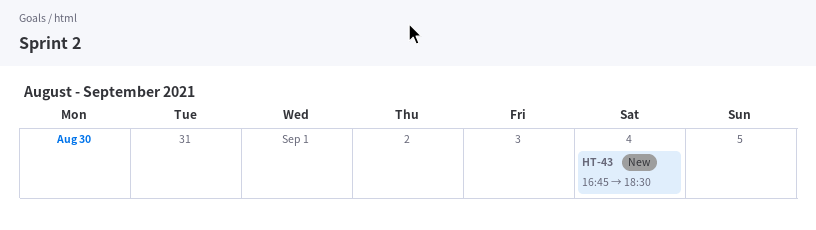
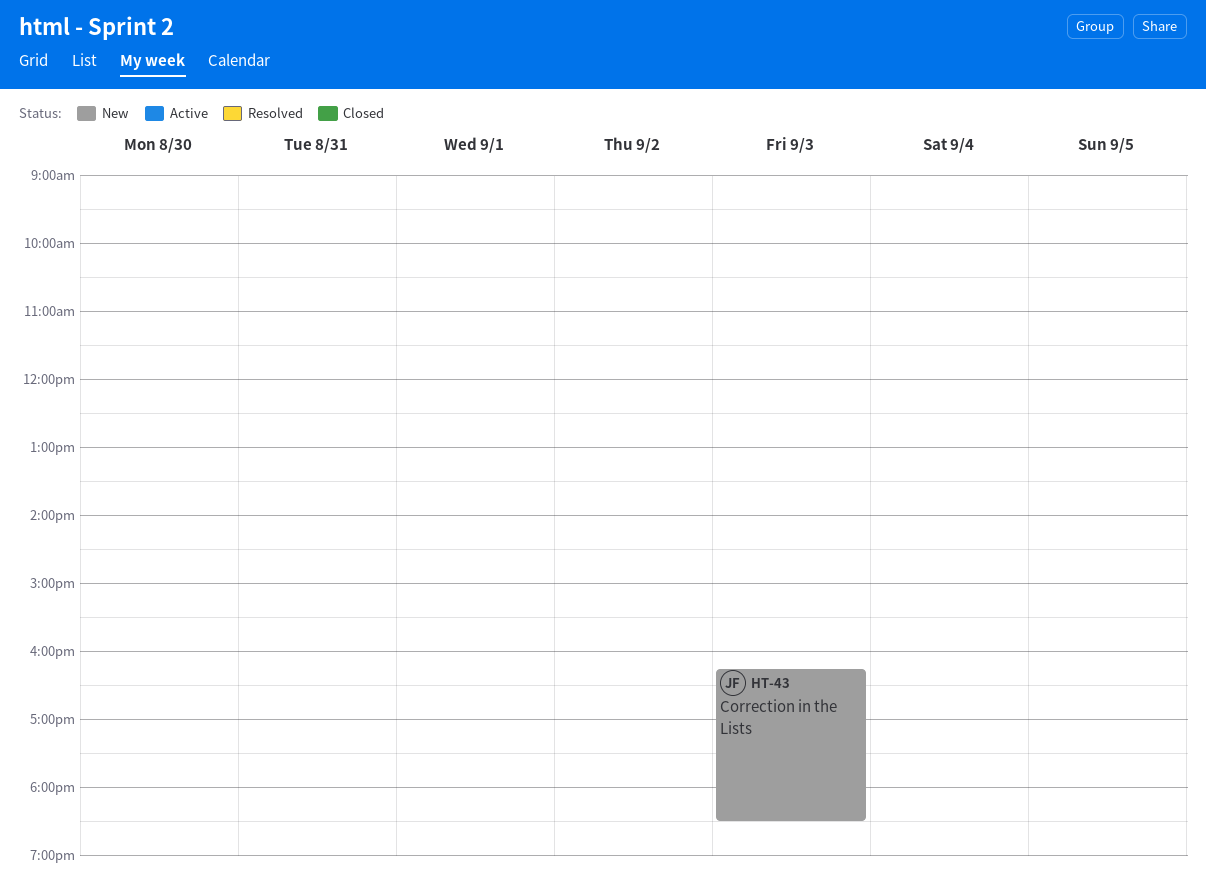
HT-43, day: Sep 4 -> Sep 3
HT-43, begins: 16:45 -> 16:15

